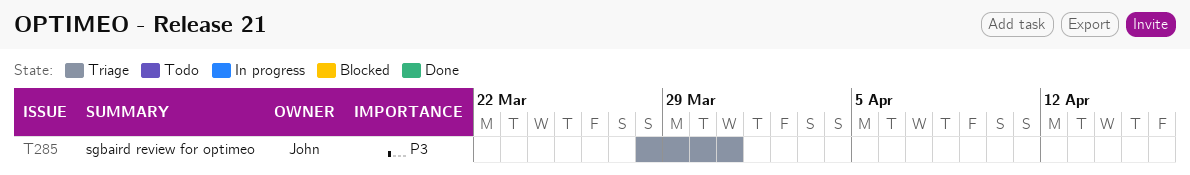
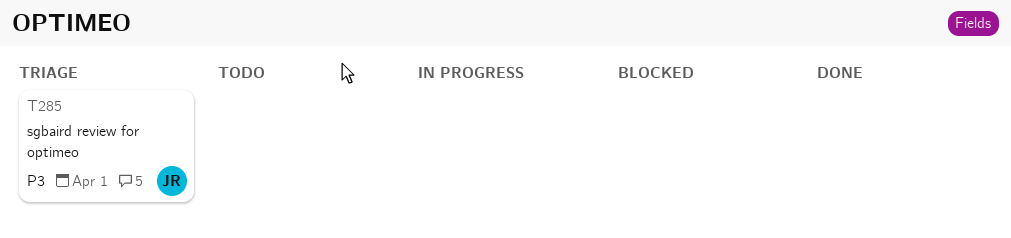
T285, due: Mar 31 -> Apr 1

